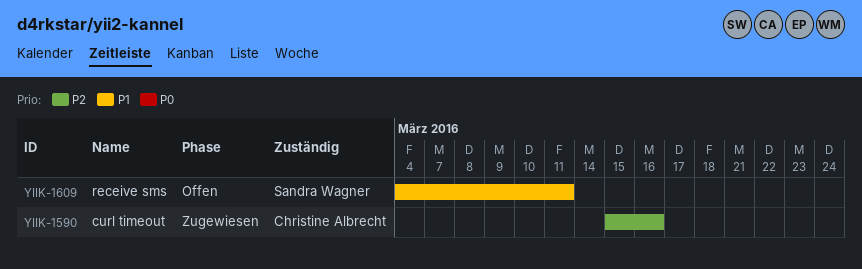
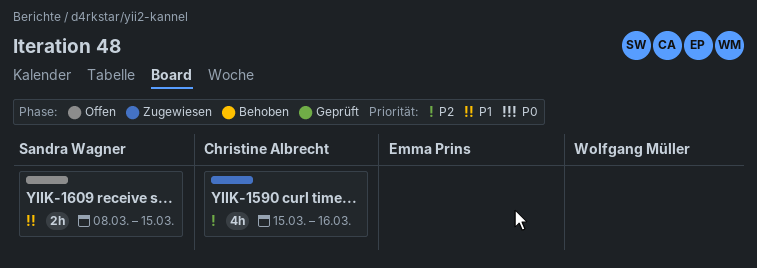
YIIK-1609, start: Mar 4 -> Mar 8
YIIK-1609, due: Mar 11 -> Mar 15

